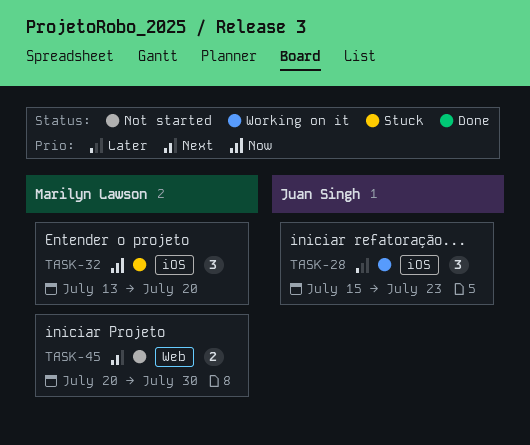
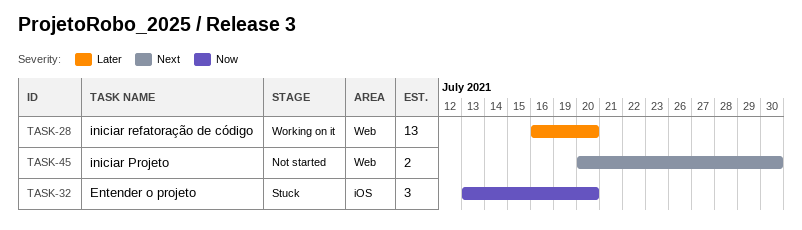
TASK-28, label: iOS -> Web
TASK-28, estimate: 3 -> 13
TASK-28, start: Jul 15 -> Jul 16
TASK-28, due: Jul 23 -> Jul 20

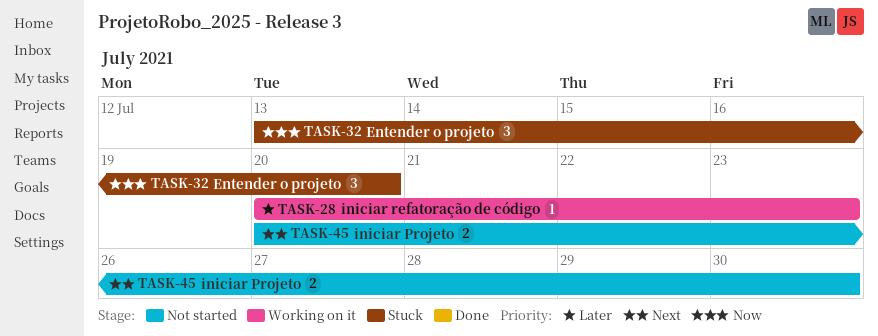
TASK-28, estimate: 13 -> 1
TASK-28, start: Jul 16 -> Jul 20
TASK-28, due: Jul 20 -> Jul 23

